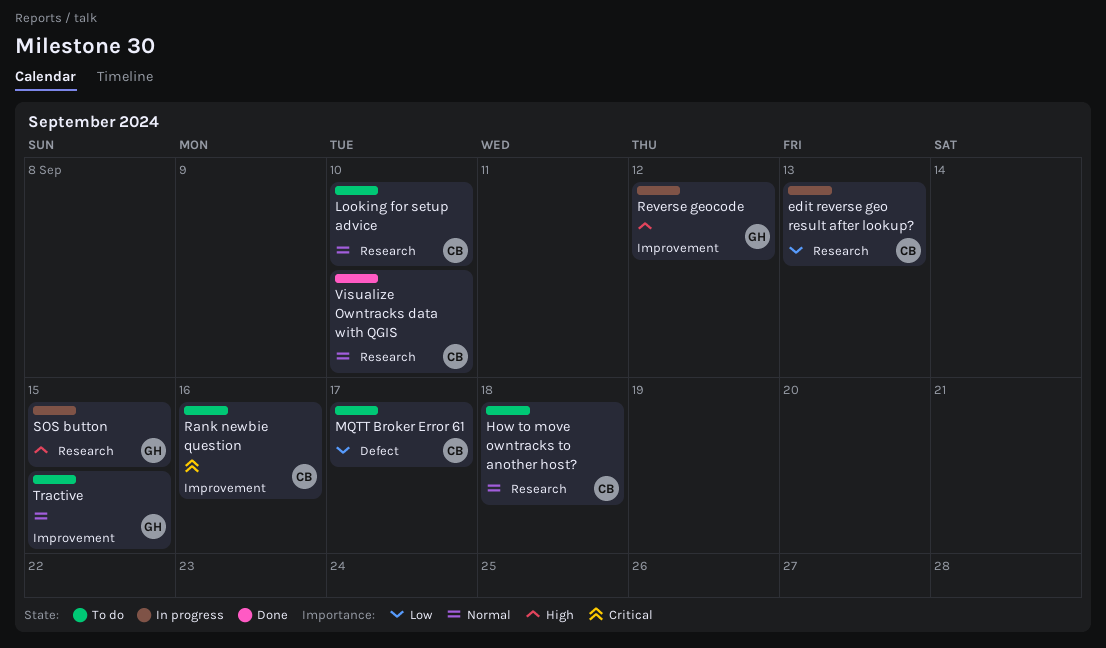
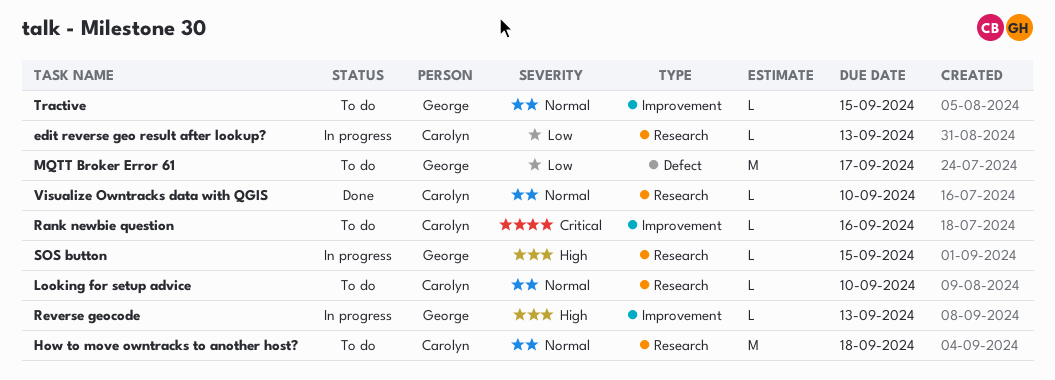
MQTT Broker Error 61, owner: Carolyn -> George
Reverse geocode, due: Sep 12 -> Sep 13

